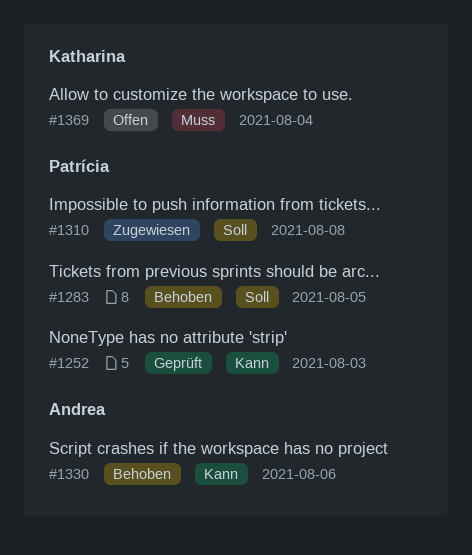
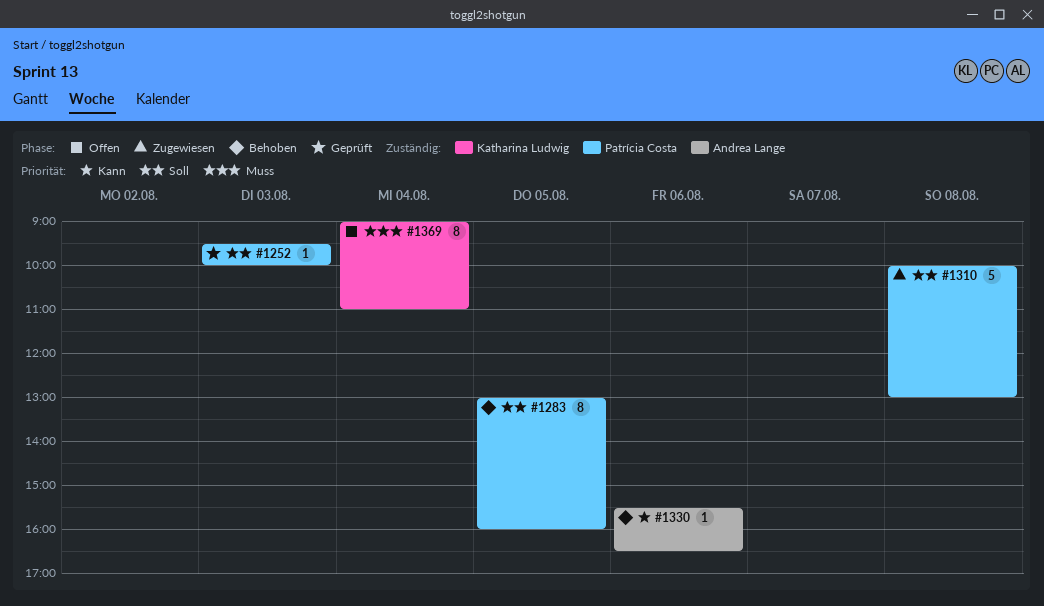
#1252, priority: Kann -> Soll

